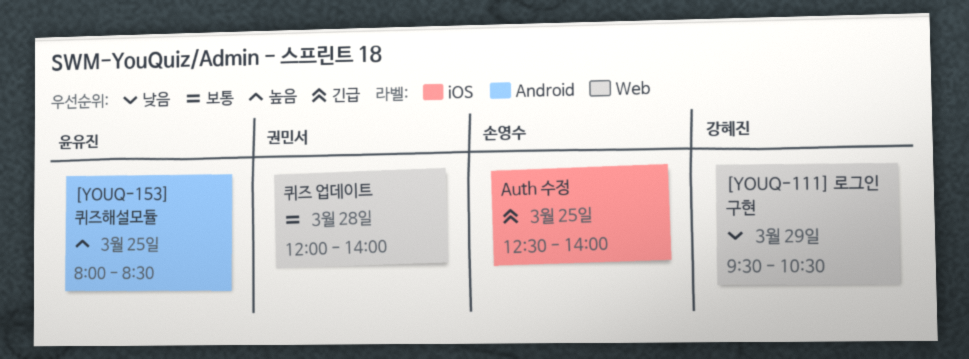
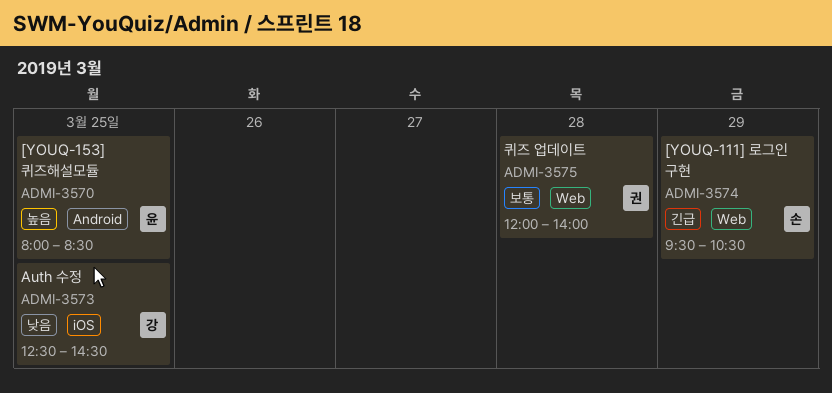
[YOUQ-111] 로그인 구현, owner: 강혜진 -> 손영수
[YOUQ-111] 로그인 구현, priority: 낮음 -> 긴급
Auth 수정, owner: 손영수 -> 강혜진
Auth 수정, priority: 긴급 -> 낮음
Auth 수정, ends: 14:00 -> 14:30

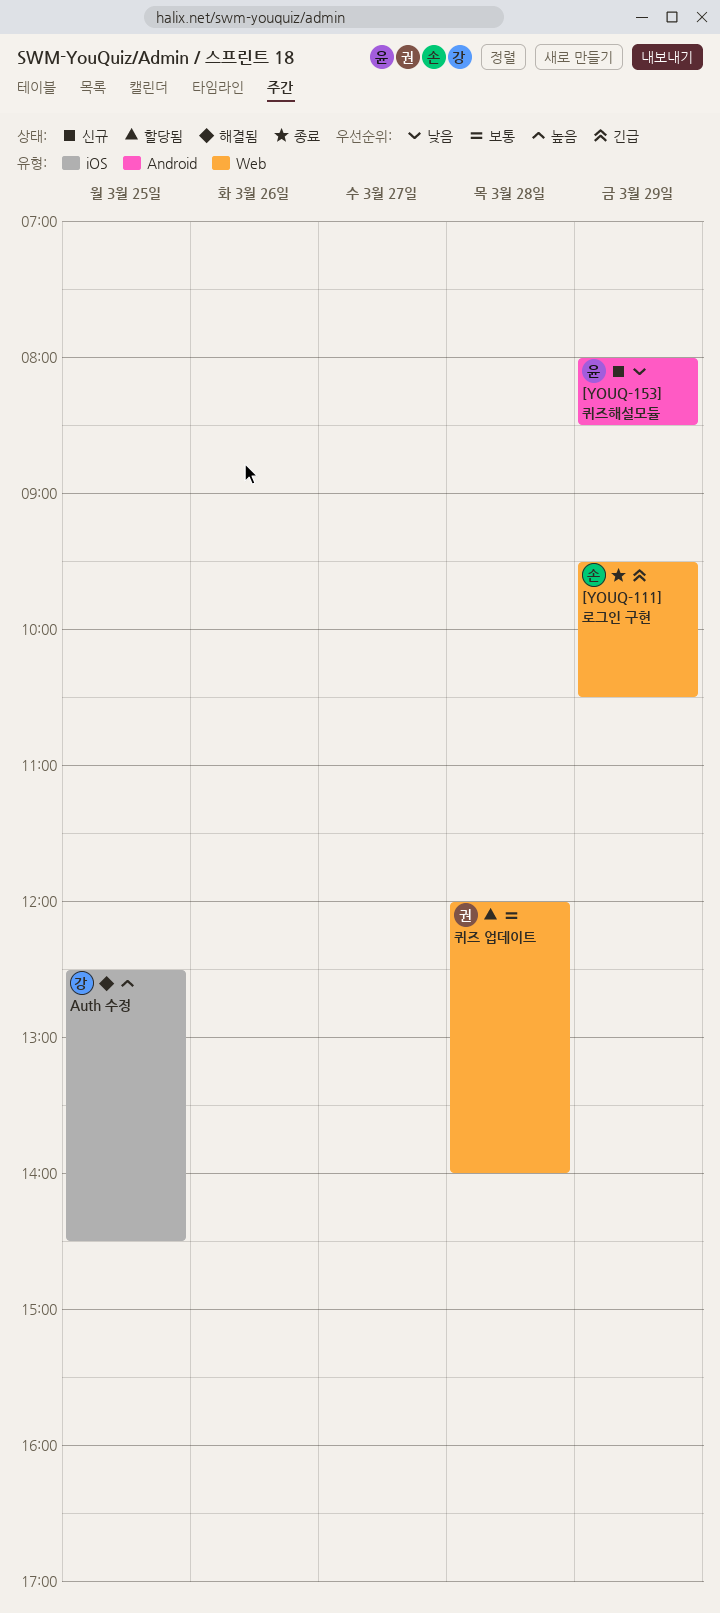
[YOUQ-153] 퀴즈해설모듈, priority: 높음 -> 낮음
[YOUQ-153] 퀴즈해설모듈, day: Mar 25 -> Mar 29
Auth 수정, priority: 낮음 -> 높음

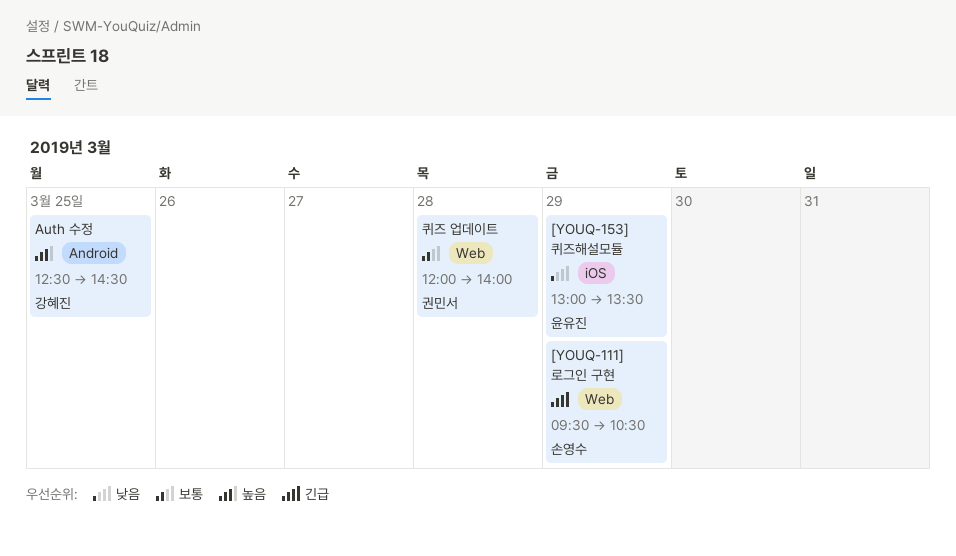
[YOUQ-153] 퀴즈해설모듈, label: Android -> iOS
[YOUQ-153] 퀴즈해설모듈, begins: 08:00 -> 13:00
[YOUQ-153] 퀴즈해설모듈, ends: 08:30 -> 13:30
Auth 수정, label: iOS -> Android

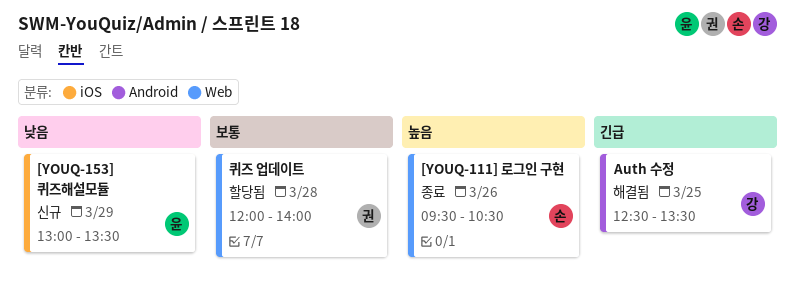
[YOUQ-111] 로그인 구현, priority: 긴급 -> 높음
[YOUQ-111] 로그인 구현, day: Mar 29 -> Mar 26
Auth 수정, priority: 높음 -> 긴급
Auth 수정, ends: 14:30 -> 13:30

